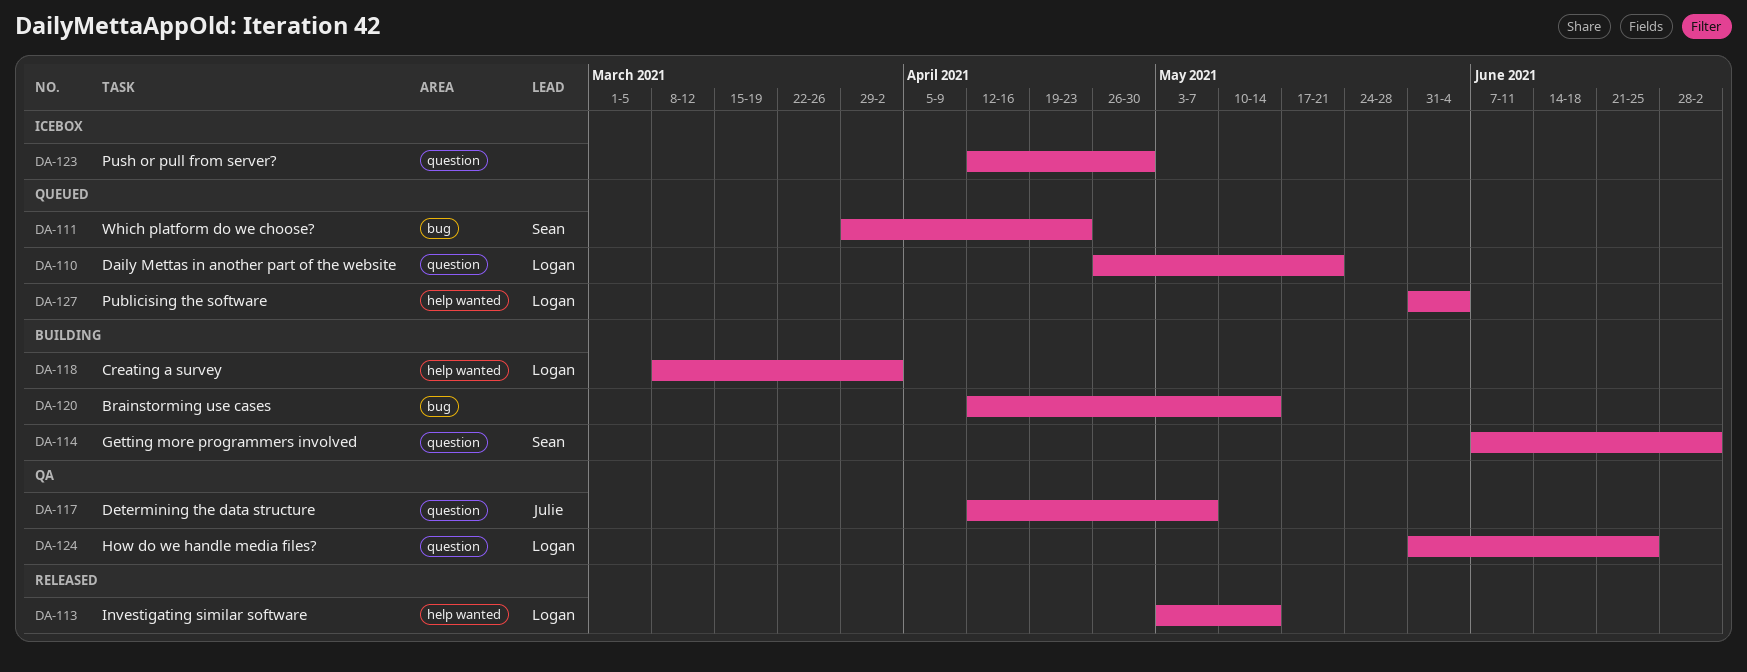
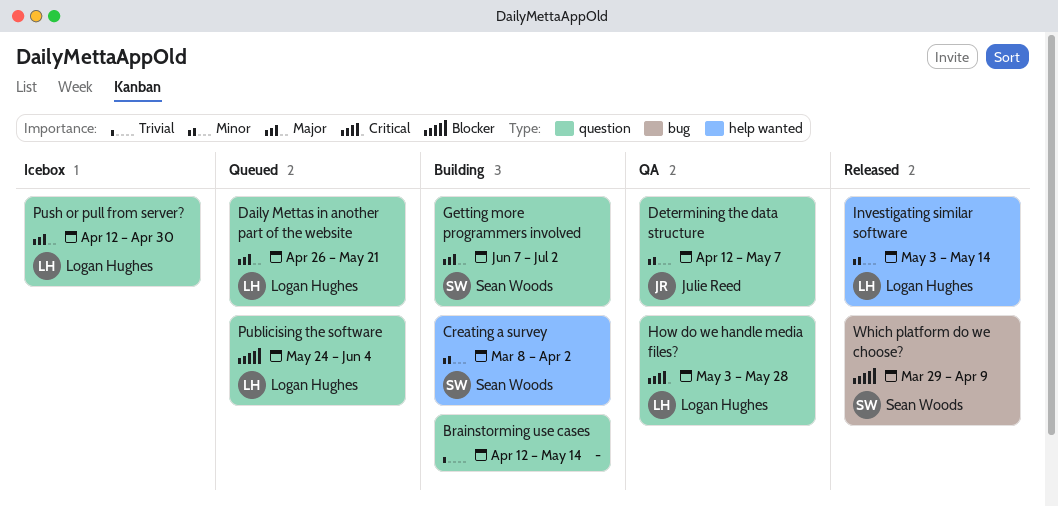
Brainstorming use cases, label: bug -> question
Creating a survey, owner: Logan Hughes -> Sean Woods
How do we handle media files?, start: May 31 -> May 3
How do we handle media files?, due: Jun 25 -> May 28
Publicising the software, label: help wanted -> question
Publicising the software, start: May 31 -> May 24
Push or pull from server?, owner: none -> Logan Hughes
Which platform do we choose?, status: Queued -> Released
Which platform do we choose?, due: Apr 23 -> Apr 9

